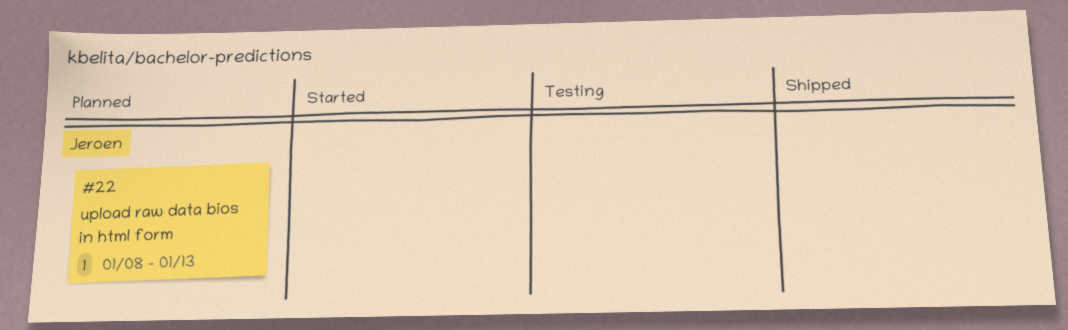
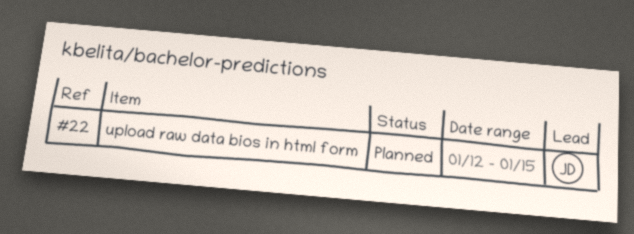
#22, start: Jan 8 -> Jan 12
#22, due: Jan 13 -> Jan 15

